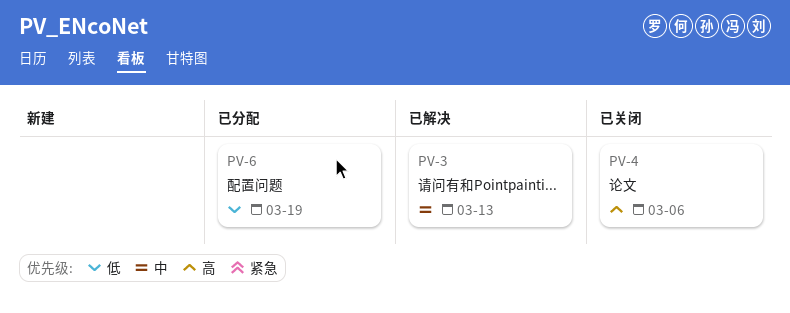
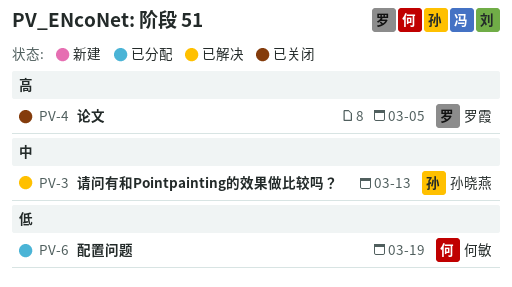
PV-4, due: Mar 6 -> Mar 5

